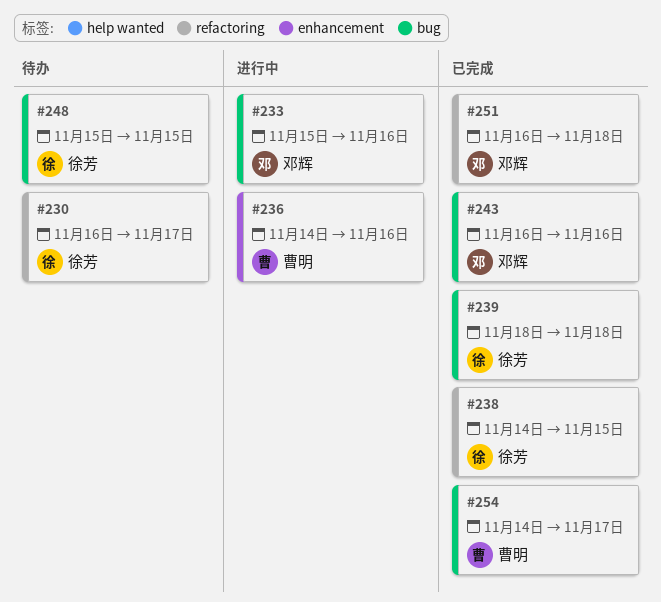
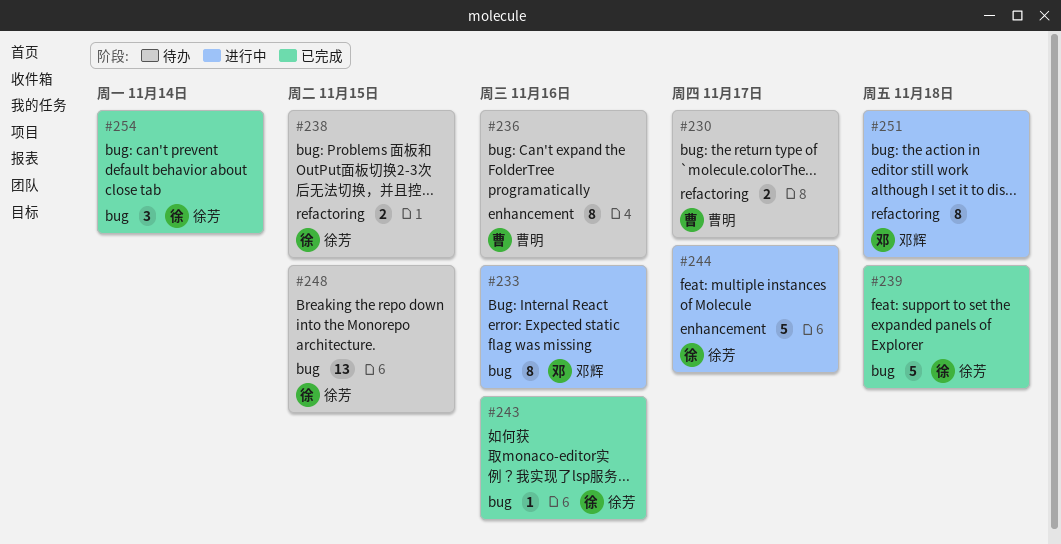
#230, owner: 徐芳 -> 曹明
#236, status: 进行中 -> 待办
#238, status: 已完成 -> 待办
#243, owner: 邓辉 -> 徐芳
#244: none -> present
#251, status: 已完成 -> 进行中
#254, owner: 曹明 -> 徐芳
#254, due: Nov 17 -> Nov 14

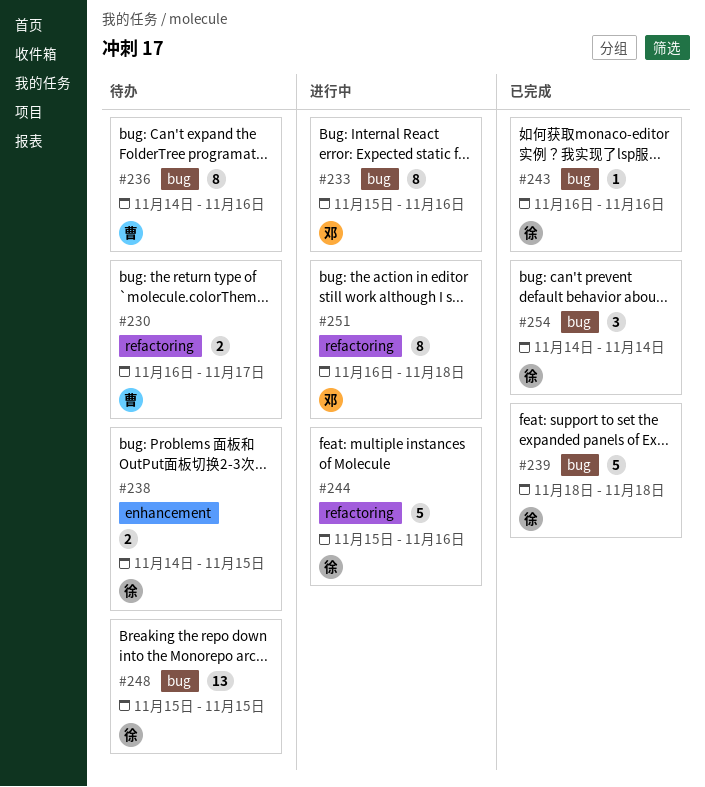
#236, label: enhancement -> bug
#238, label: refactoring -> enhancement
#244, label: enhancement -> refactoring
#244, due: Nov 17 -> Nov 16

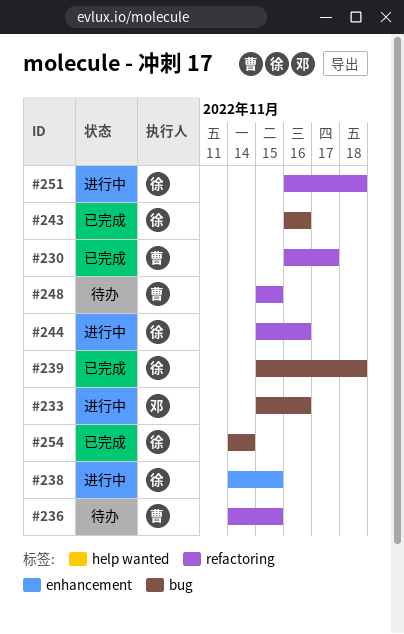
#230, status: 待办 -> 已完成
#236, label: bug -> refactoring
#236, due: Nov 16 -> Nov 15
#238, status: 待办 -> 进行中
#239, start: Nov 18 -> Nov 15
#248, owner: 徐 -> 曹
#248, label: bug -> refactoring
#251, owner: 邓 -> 徐

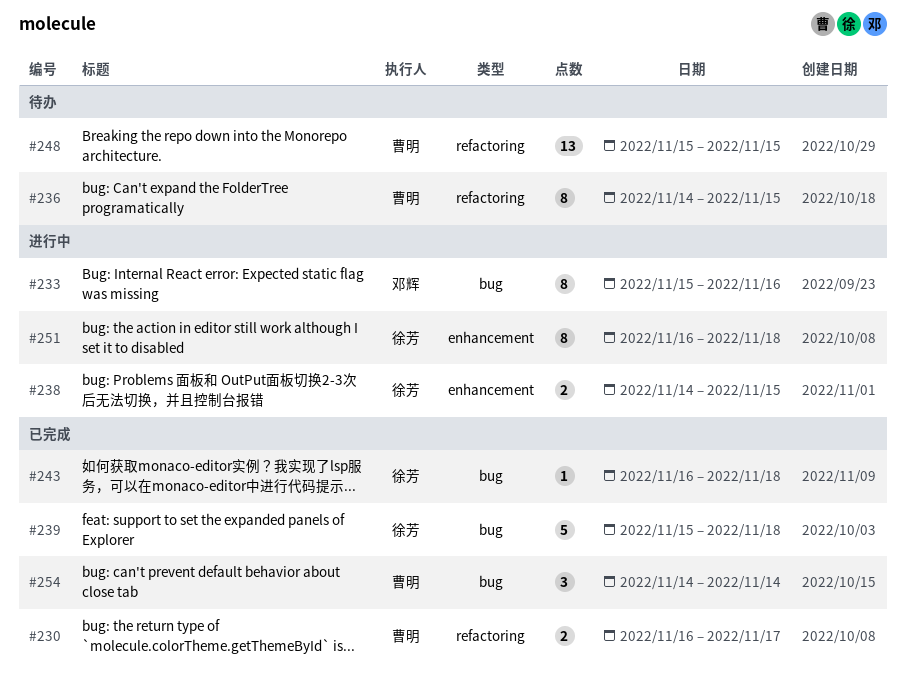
#243, due: Nov 16 -> Nov 18
#244: present -> none
#251, label: refactoring -> enhancement
#254, owner: 徐芳 -> 曹明

